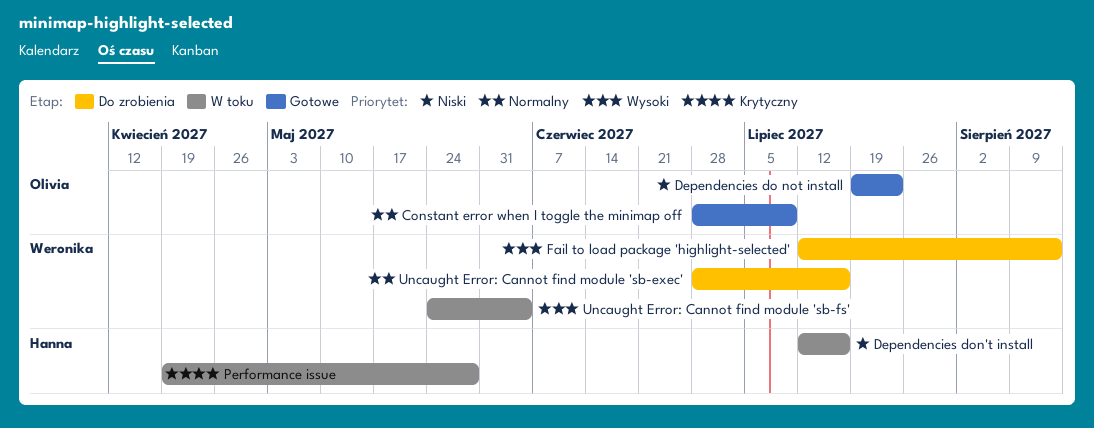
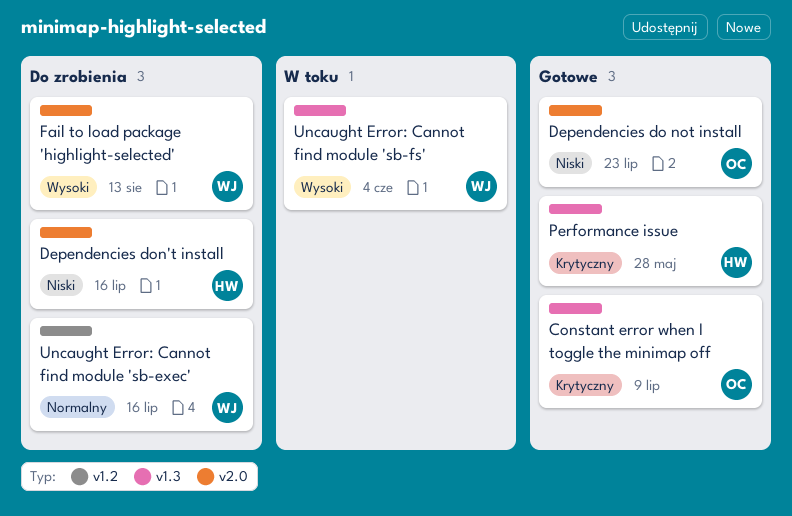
Constant error when I toggle the minimap off, priority: Normalny -> Krytyczny
Dependencies don't install, status: W toku -> Do zrobienia
Performance issue, status: W toku -> Gotowe

